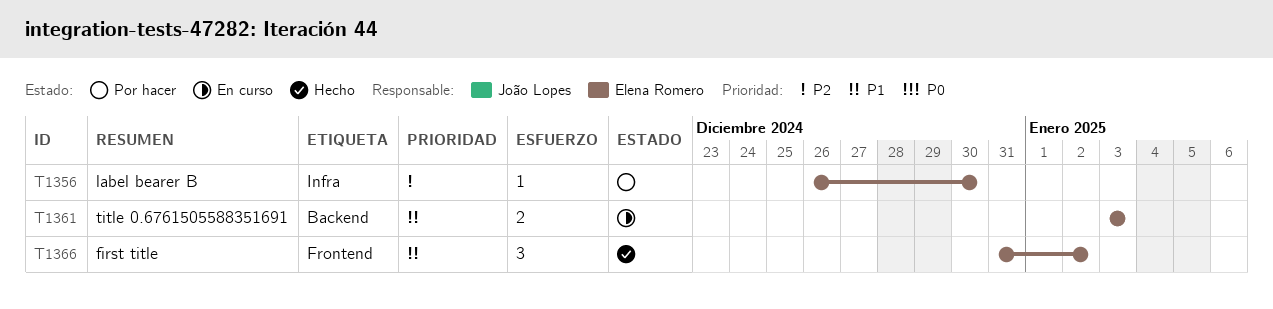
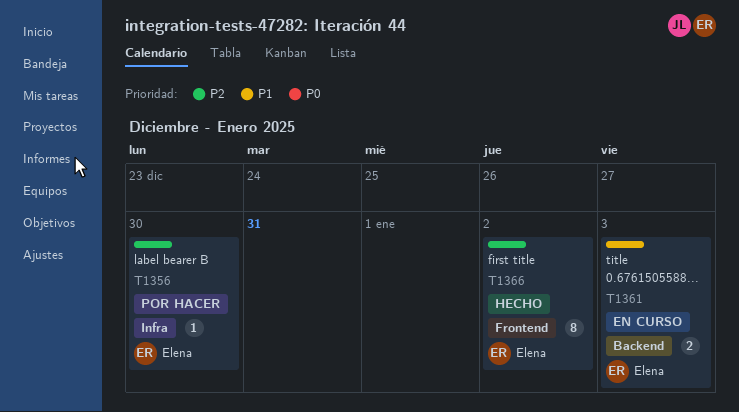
T1366, priority: P1 -> P2
T1366, estimate: 3 -> 8

